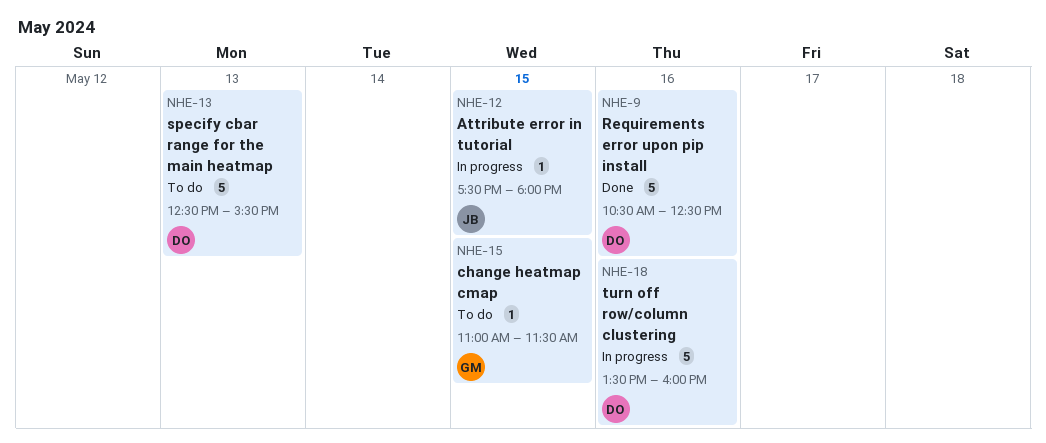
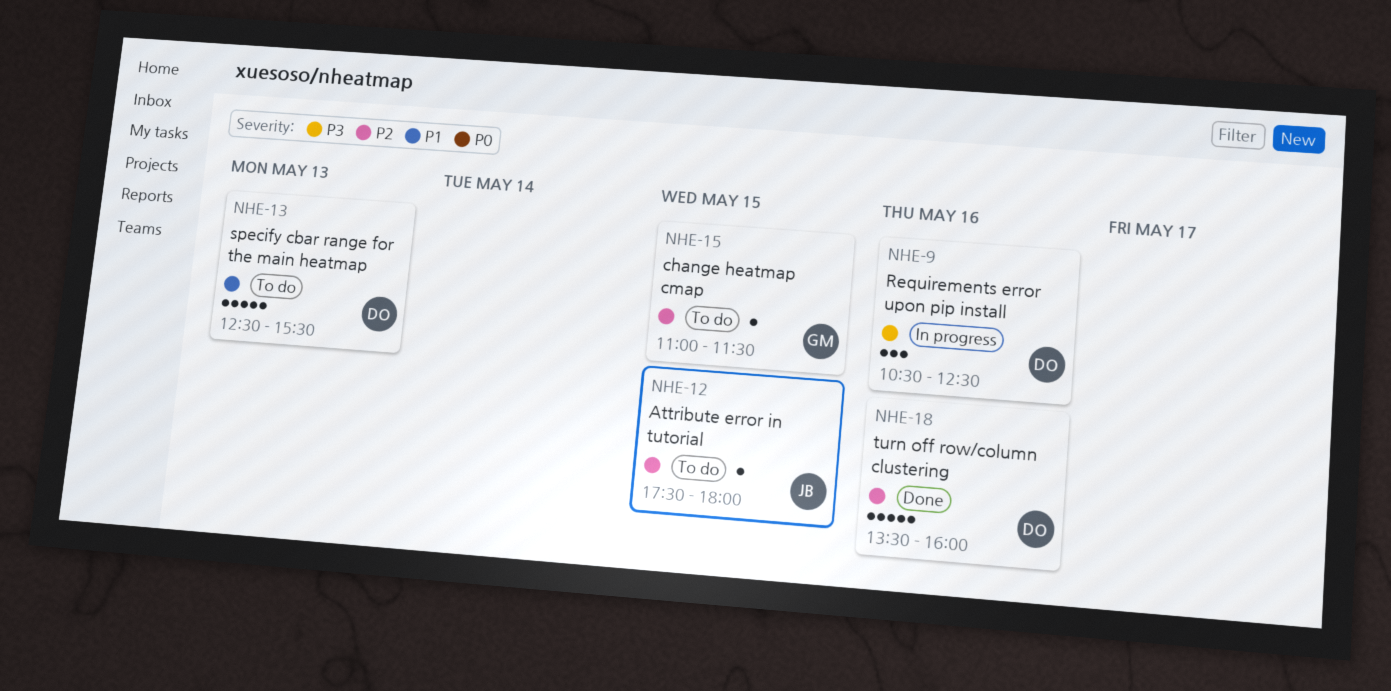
NHE-9, status: Done -> In progress
NHE-9, estimate: 5 -> 3
NHE-12, status: In progress -> To do
NHE-18, status: In progress -> Done

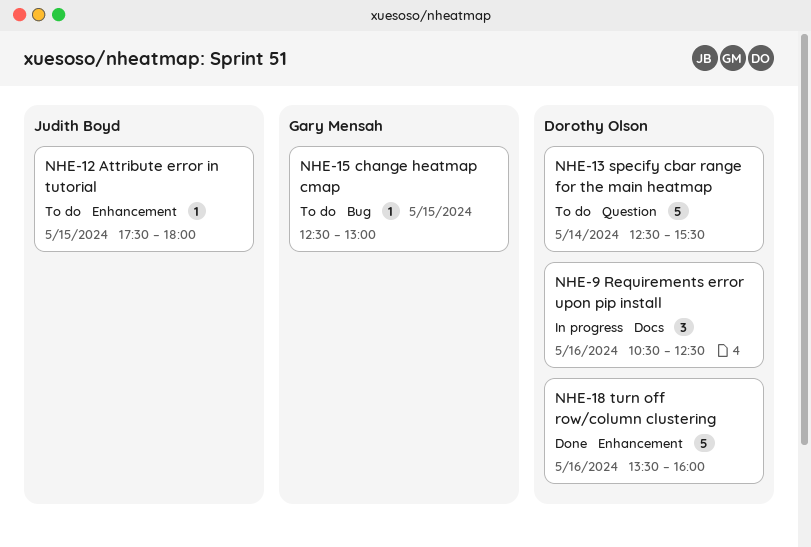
NHE-13, day: May 13 -> May 14
NHE-15, begins: 11:00 -> 12:30
NHE-15, ends: 11:30 -> 13:00

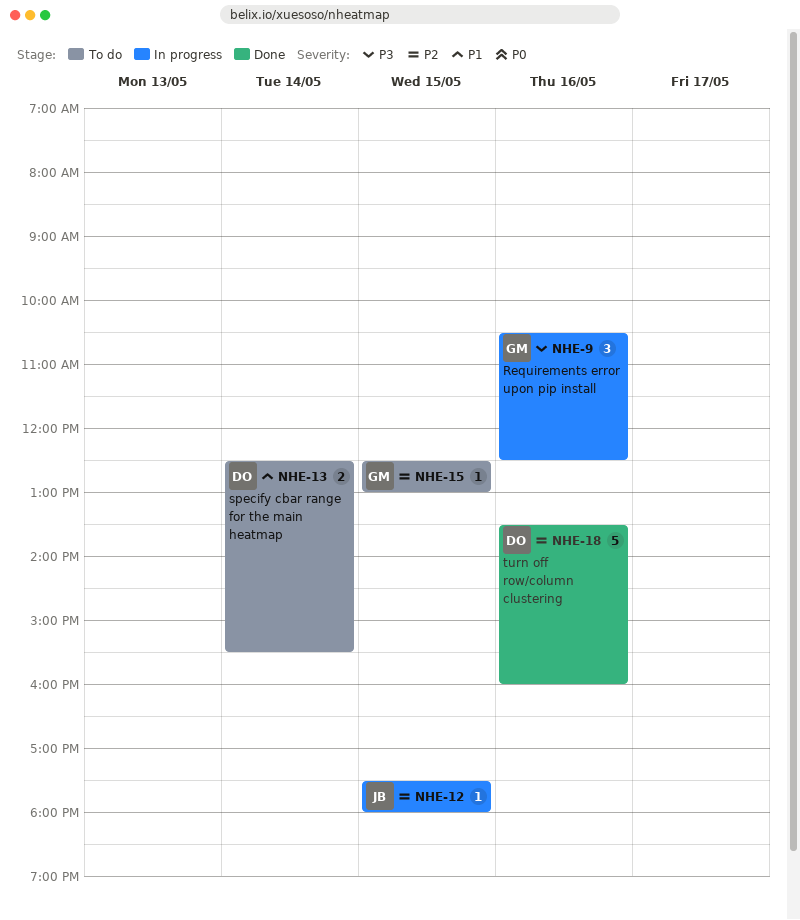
NHE-9, owner: Dorothy Olson -> Gary Mensah
NHE-12, status: To do -> In progress
NHE-13, estimate: 5 -> 2

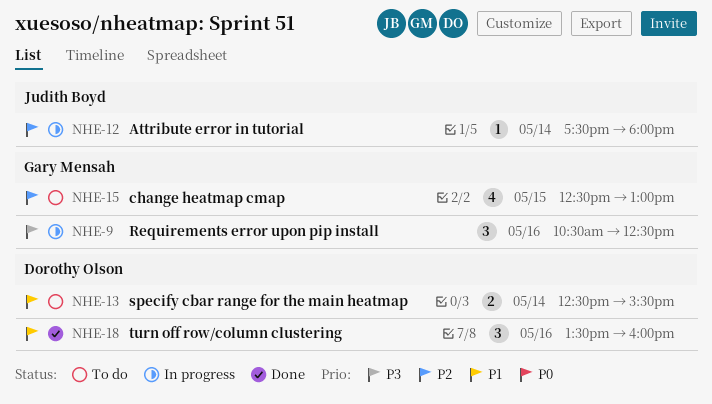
NHE-12, day: May 15 -> May 14
NHE-15, estimate: 1 -> 4
NHE-18, priority: P2 -> P1
NHE-18, estimate: 5 -> 3

